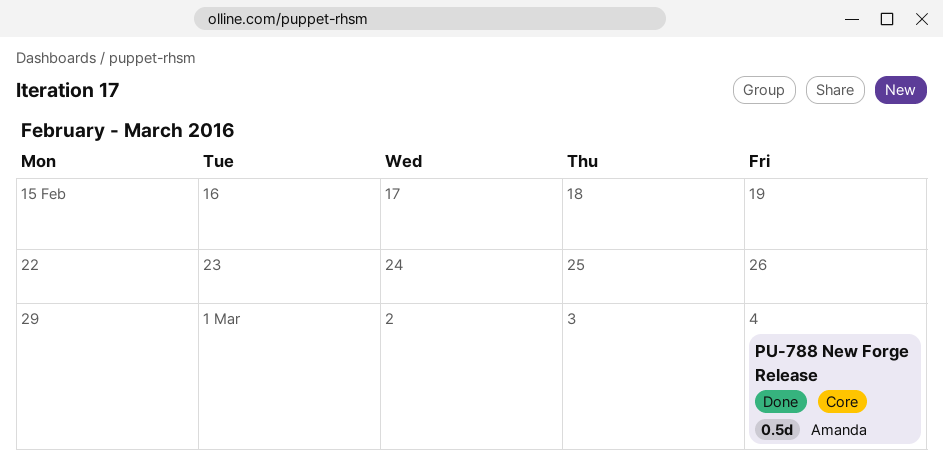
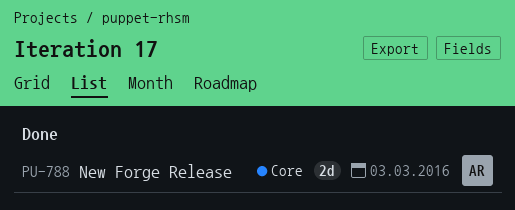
PU-788, estimate: 0.5d -> 2d
PU-788, due: Mar 4 -> Mar 3

